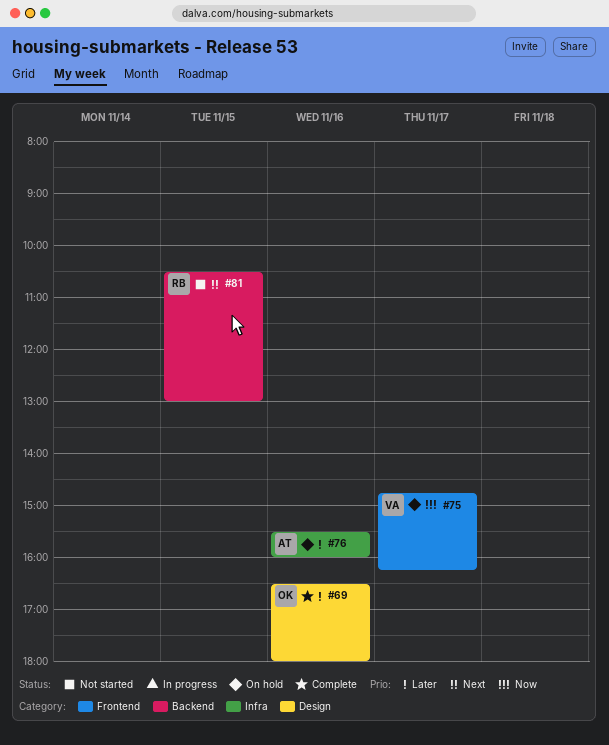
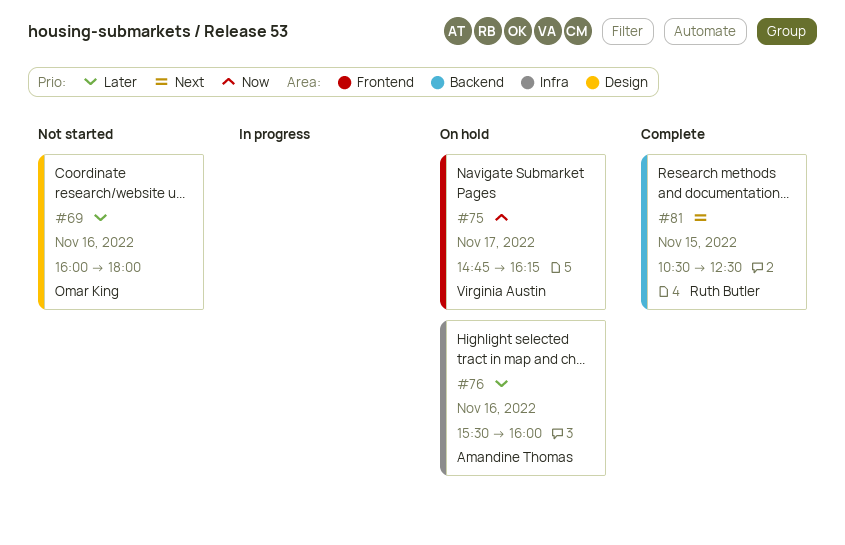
#69, status: Complete -> Not started
#69, begins: 16:30 -> 16:00
#81, status: Not started -> Complete
#81, ends: 13:00 -> 12:30

